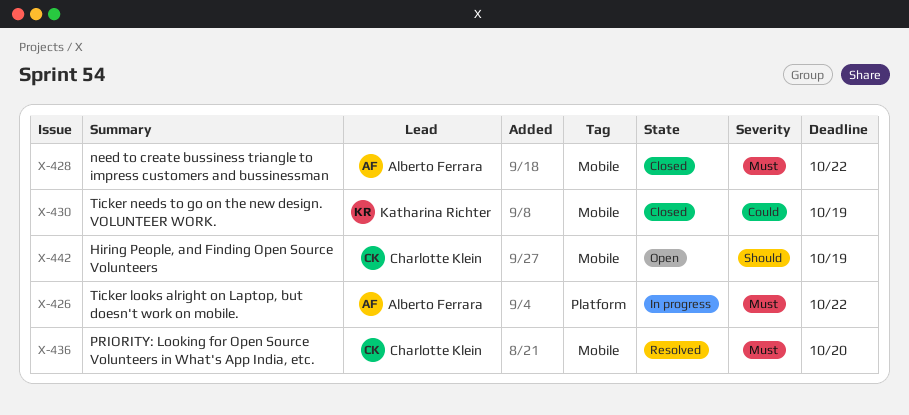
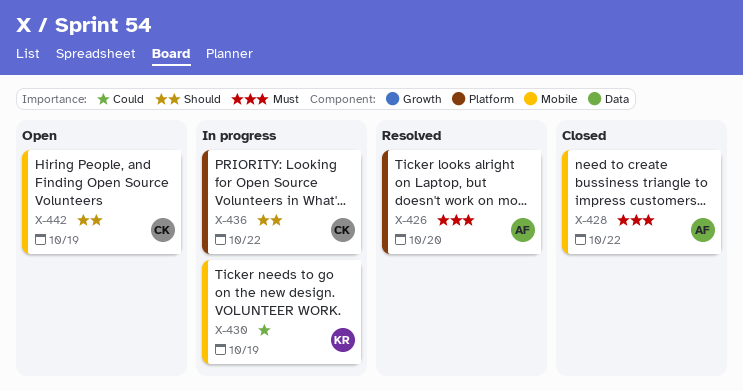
X-426, status: In progress -> Resolved
X-426, due: Oct 22 -> Oct 20
X-430, status: Closed -> In progress
X-436, status: Resolved -> In progress
X-436, priority: Must -> Should
X-436, label: Mobile -> Platform
X-436, due: Oct 20 -> Oct 22

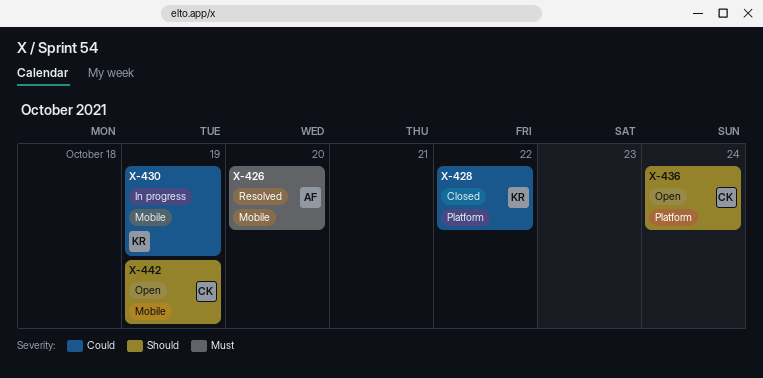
X-426, label: Platform -> Mobile
X-428, owner: AF -> KR
X-428, priority: Must -> Could
X-428, label: Mobile -> Platform
X-436, status: In progress -> Open
X-436, due: Oct 22 -> Oct 24

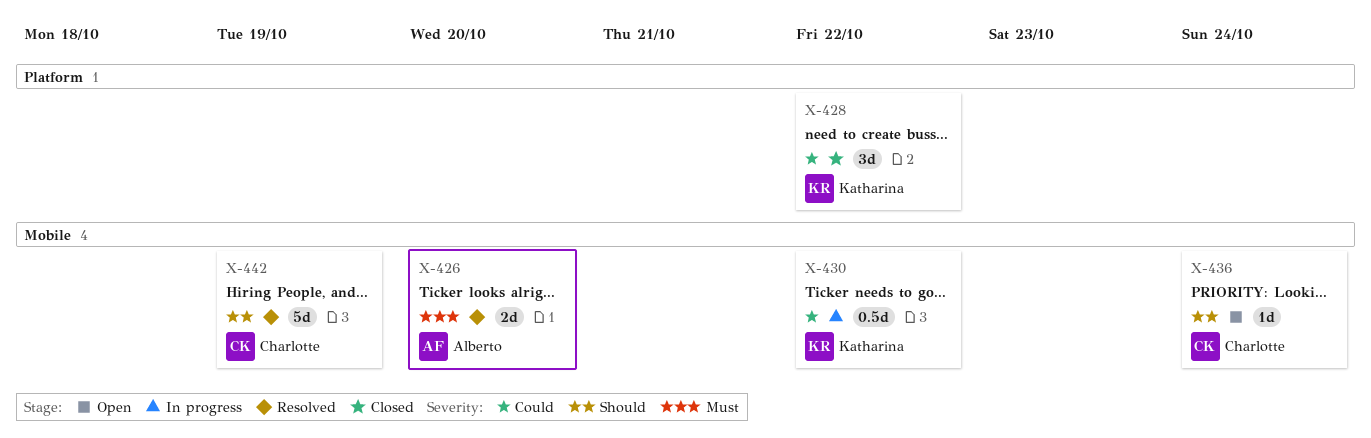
X-430, due: Oct 19 -> Oct 22
X-436, label: Platform -> Mobile
X-442, status: Open -> Resolved

